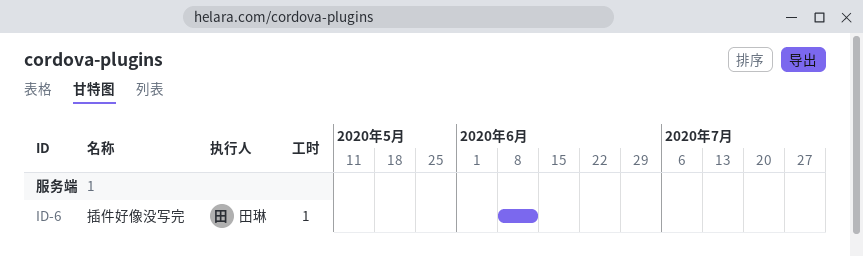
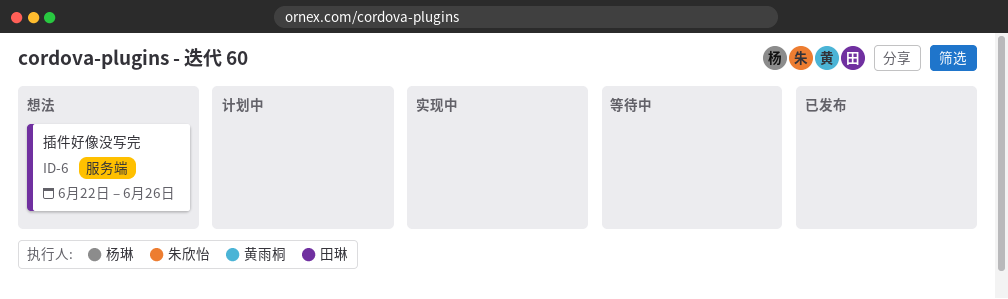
ID-6, start: Jun 8 -> Jun 22
ID-6, due: Jun 12 -> Jun 26

